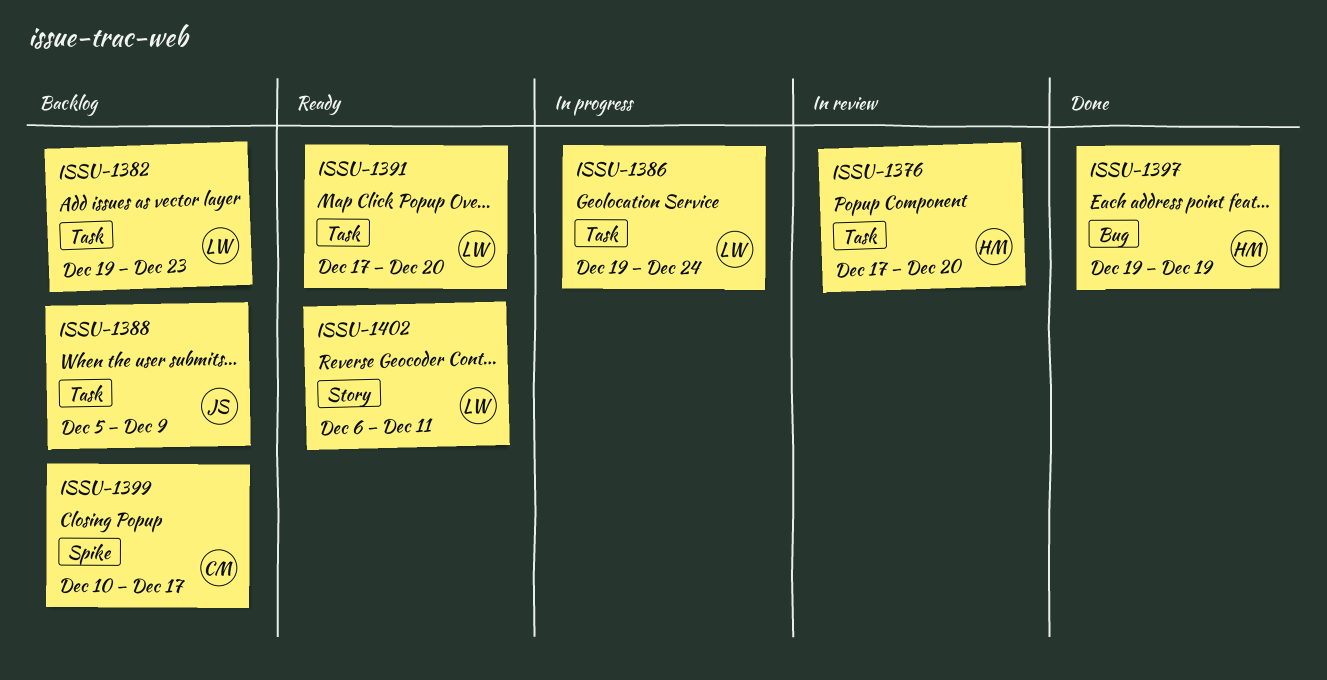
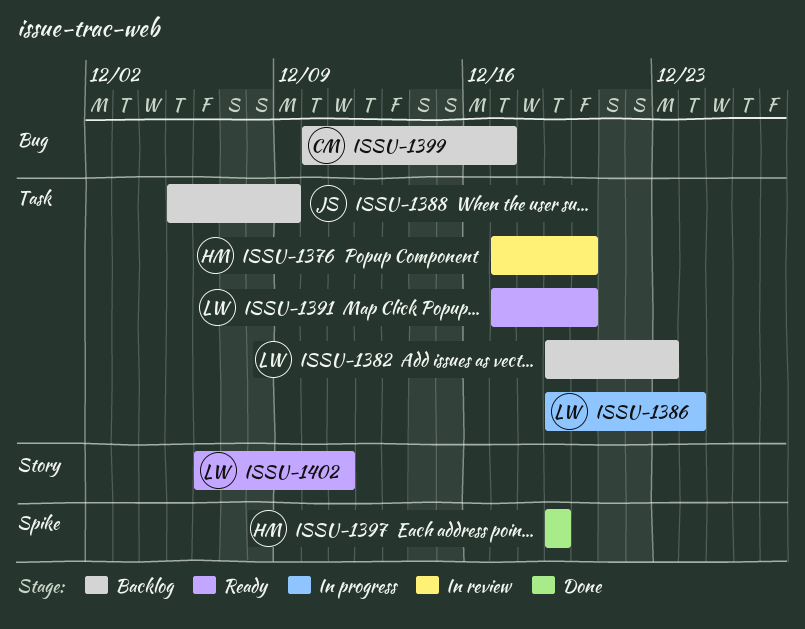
ISSU-1397, label: Bug -> Spike
ISSU-1399, label: Spike -> Bug

